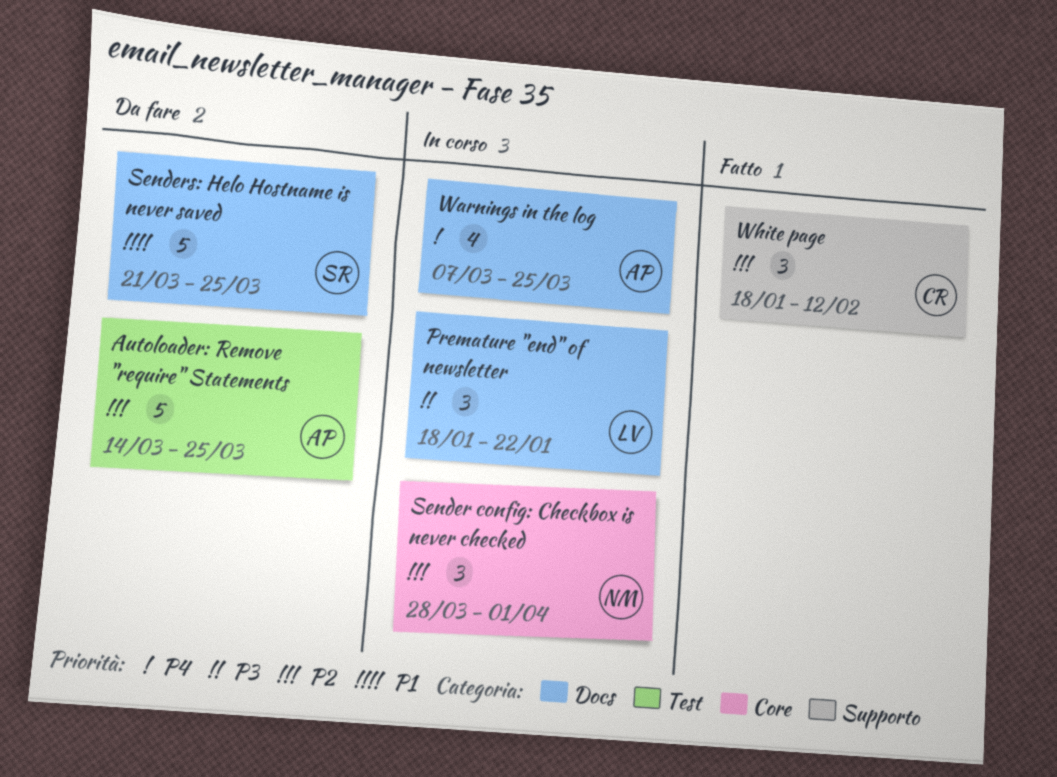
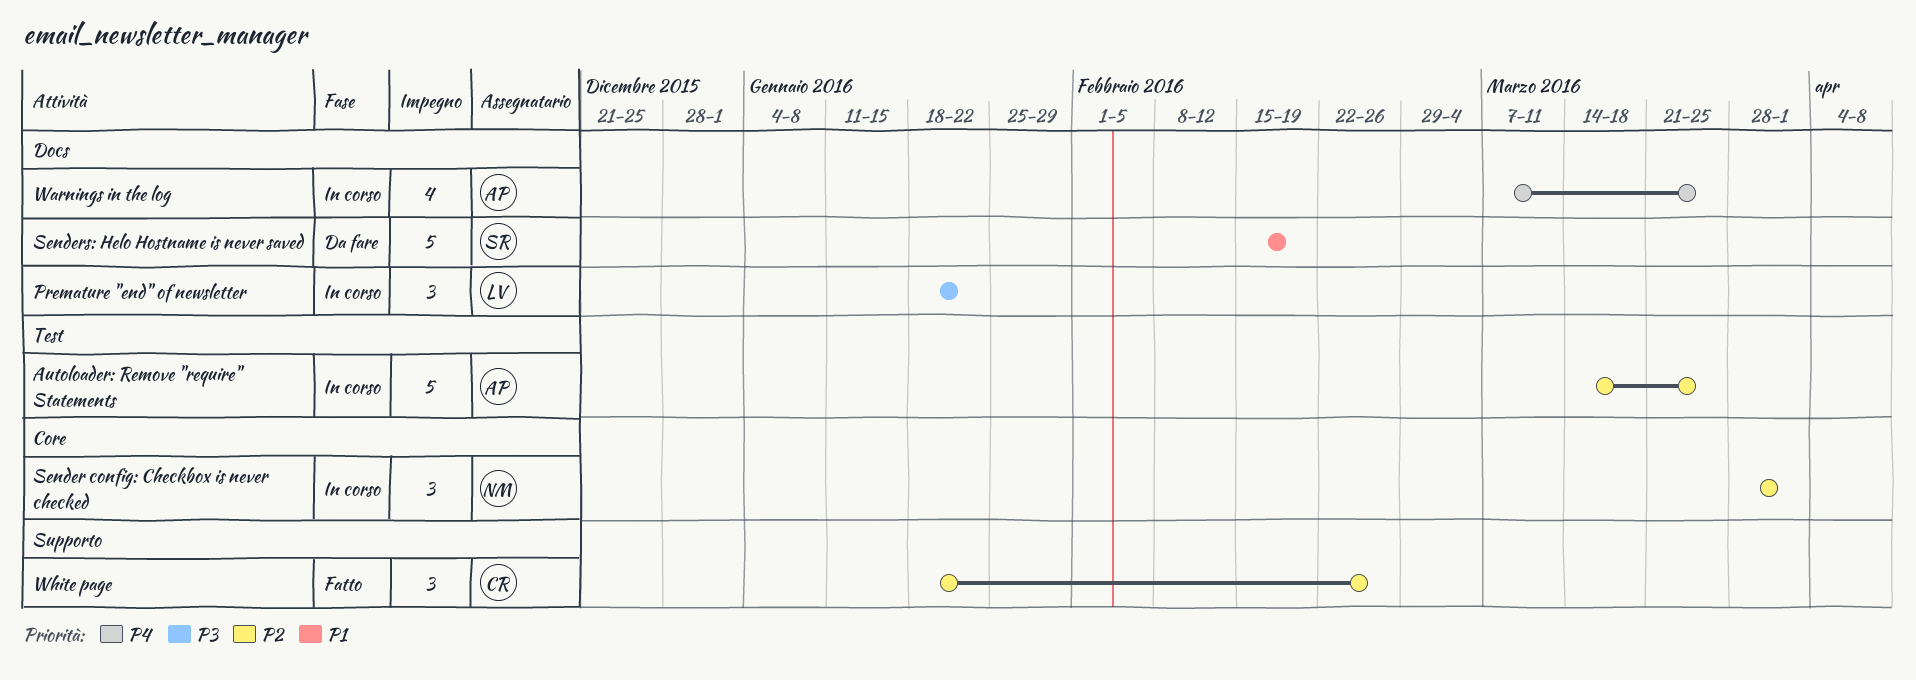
Autoloader: Remove "require" Statements, status: Da fare -> In corso
Senders: Helo Hostname is never saved, start: Mar 21 -> Feb 15
Senders: Helo Hostname is never saved, due: Mar 25 -> Feb 19
White page, due: Feb 12 -> Feb 26

